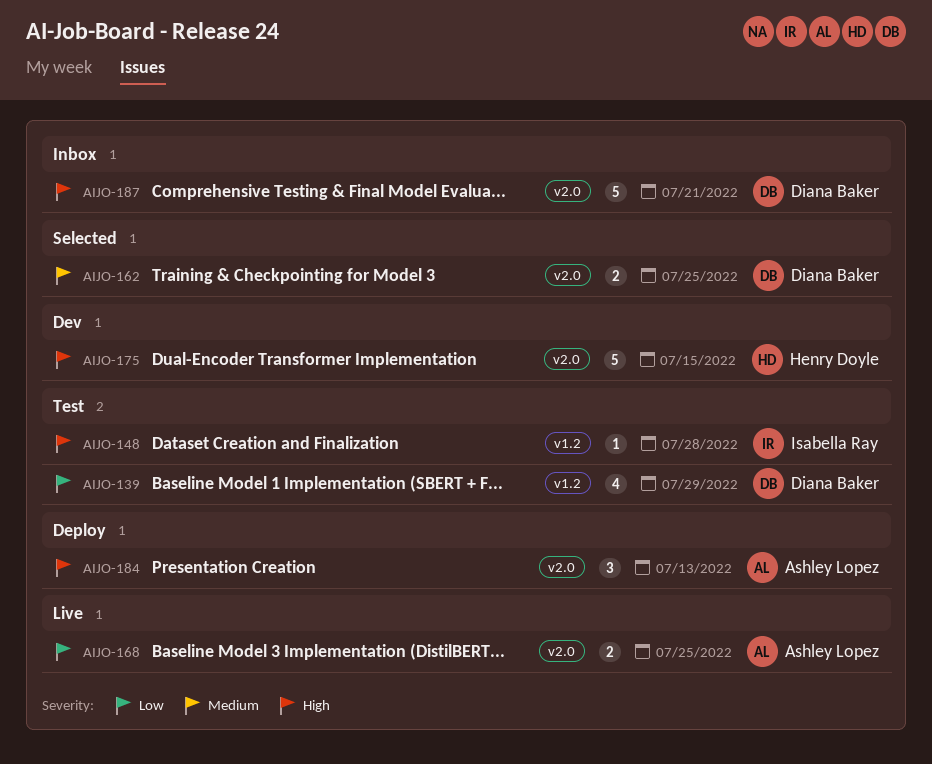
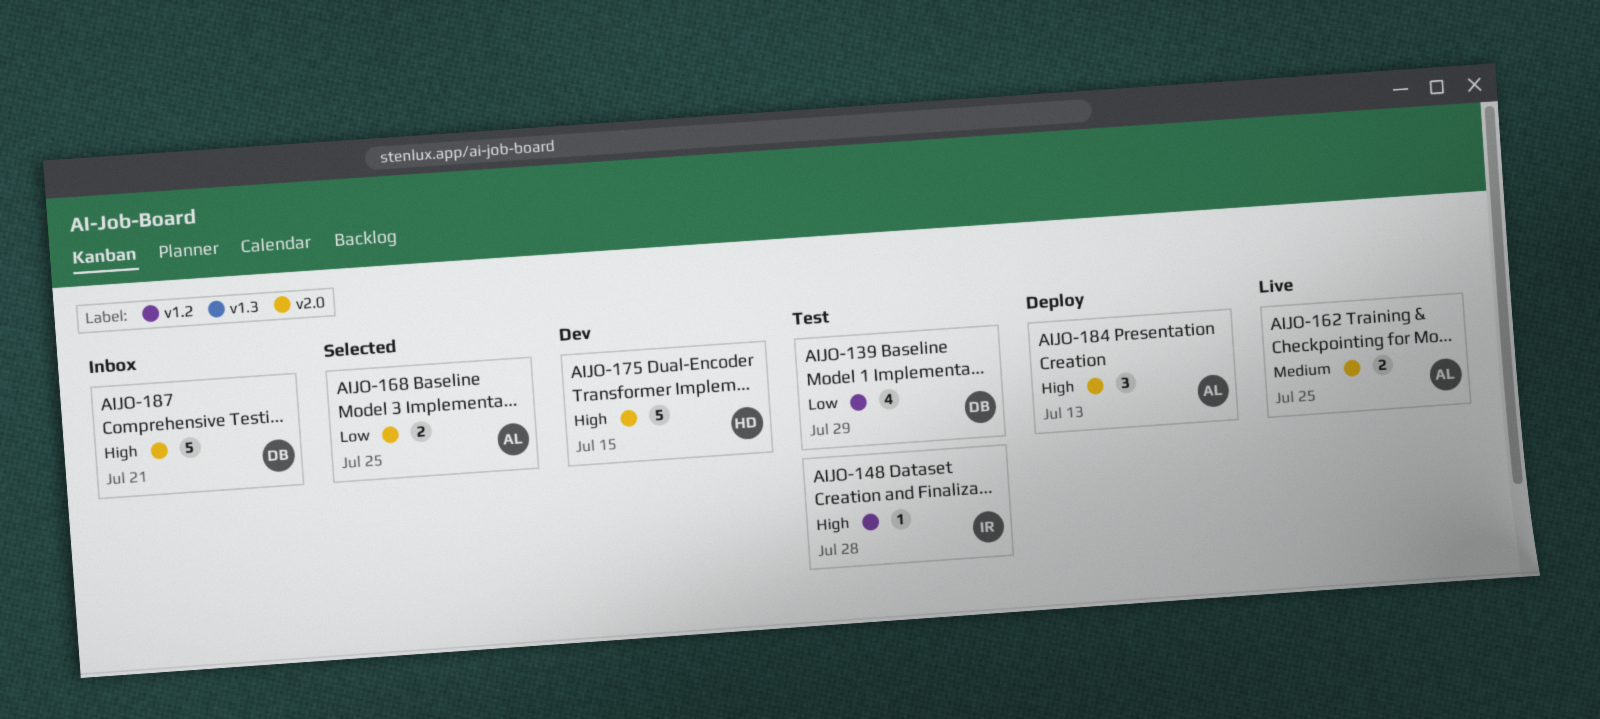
AIJO-162, status: Selected -> Live
AIJO-162, owner: Diana Baker -> Ashley Lopez
AIJO-168, status: Live -> Selected

